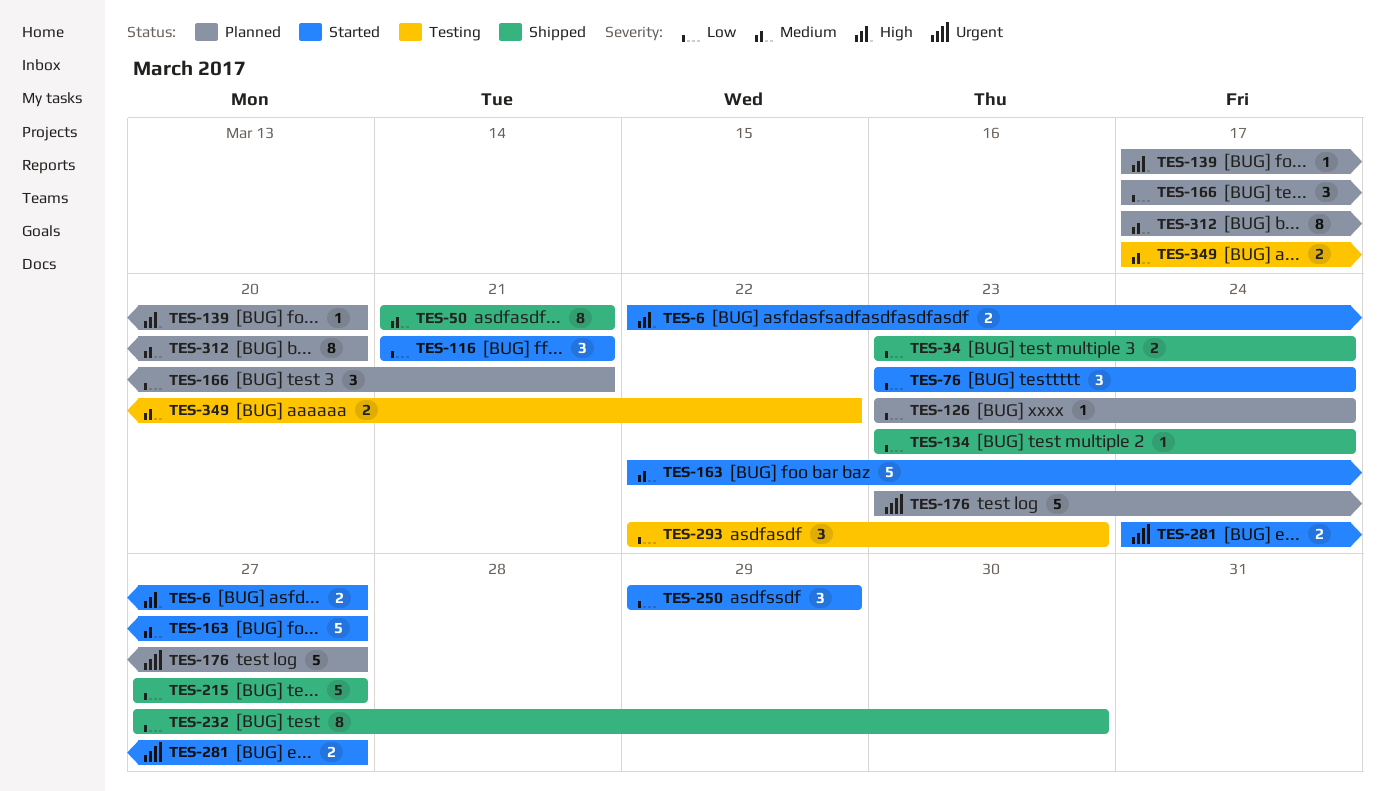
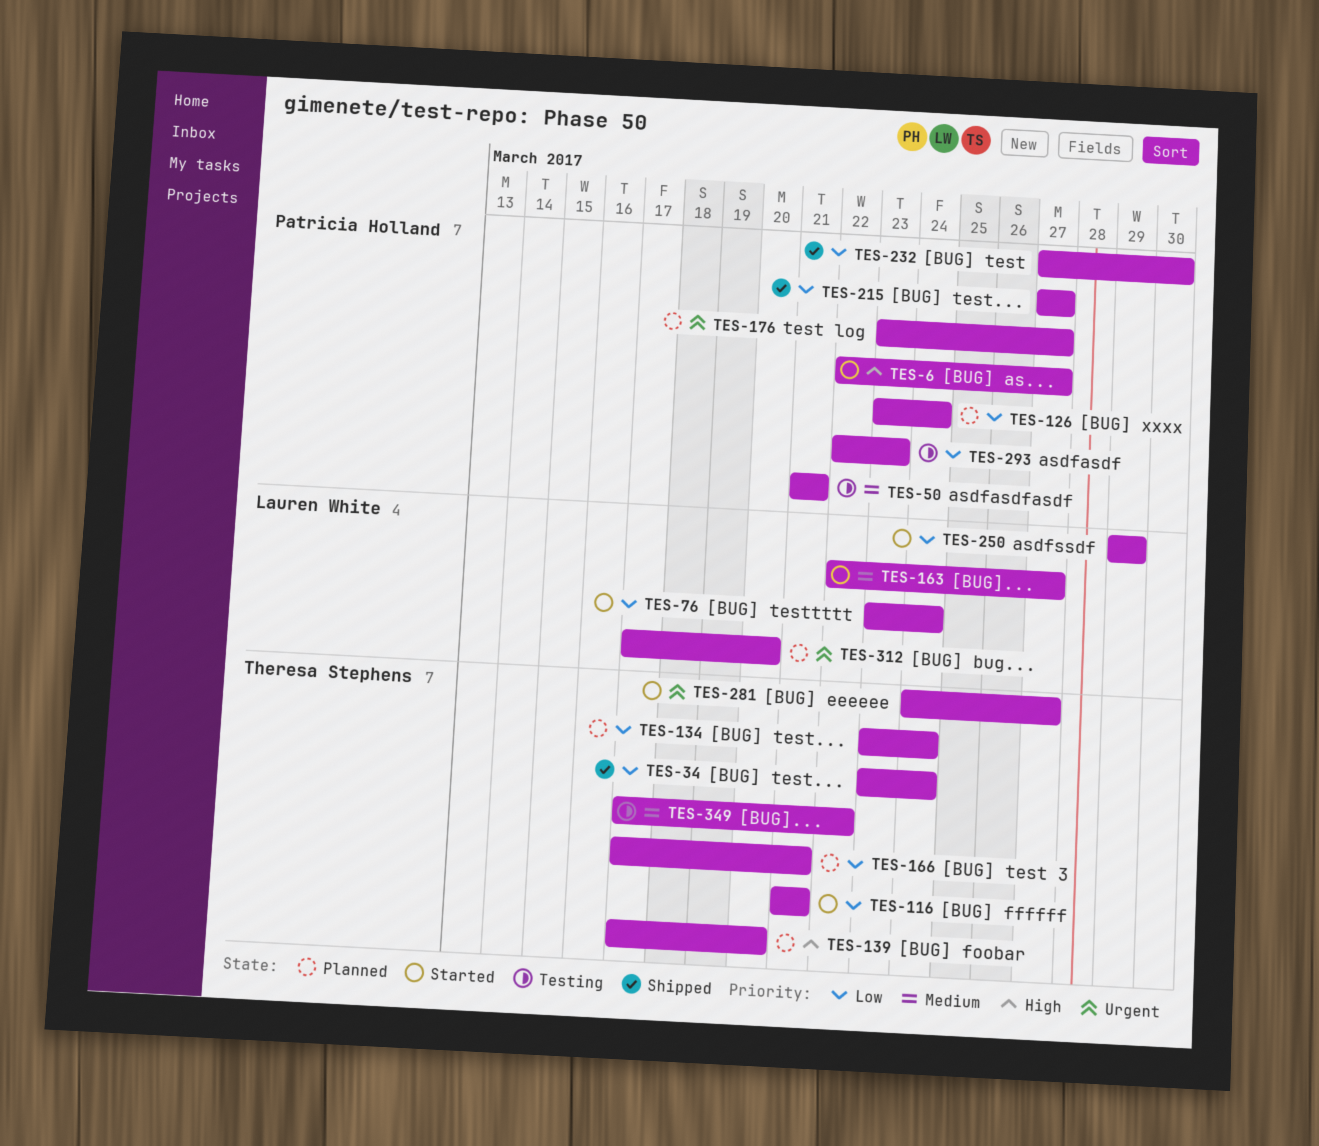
TES-50, status: Shipped -> Testing
TES-134, status: Shipped -> Planned
TES-312, priority: Medium -> Urgent

